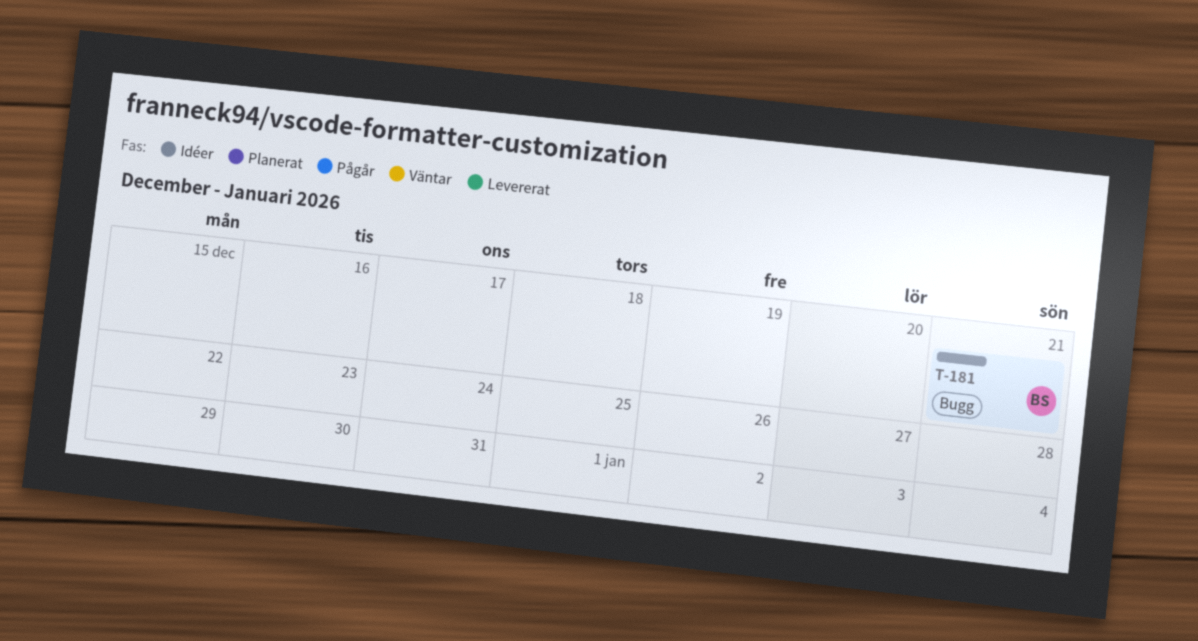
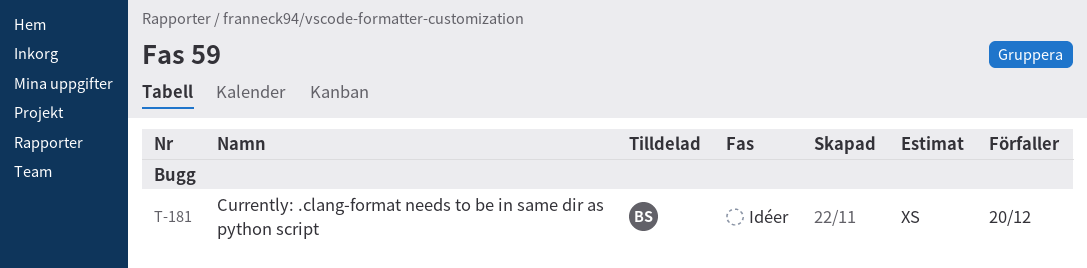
T-181, due: Dec 21 -> Dec 20

